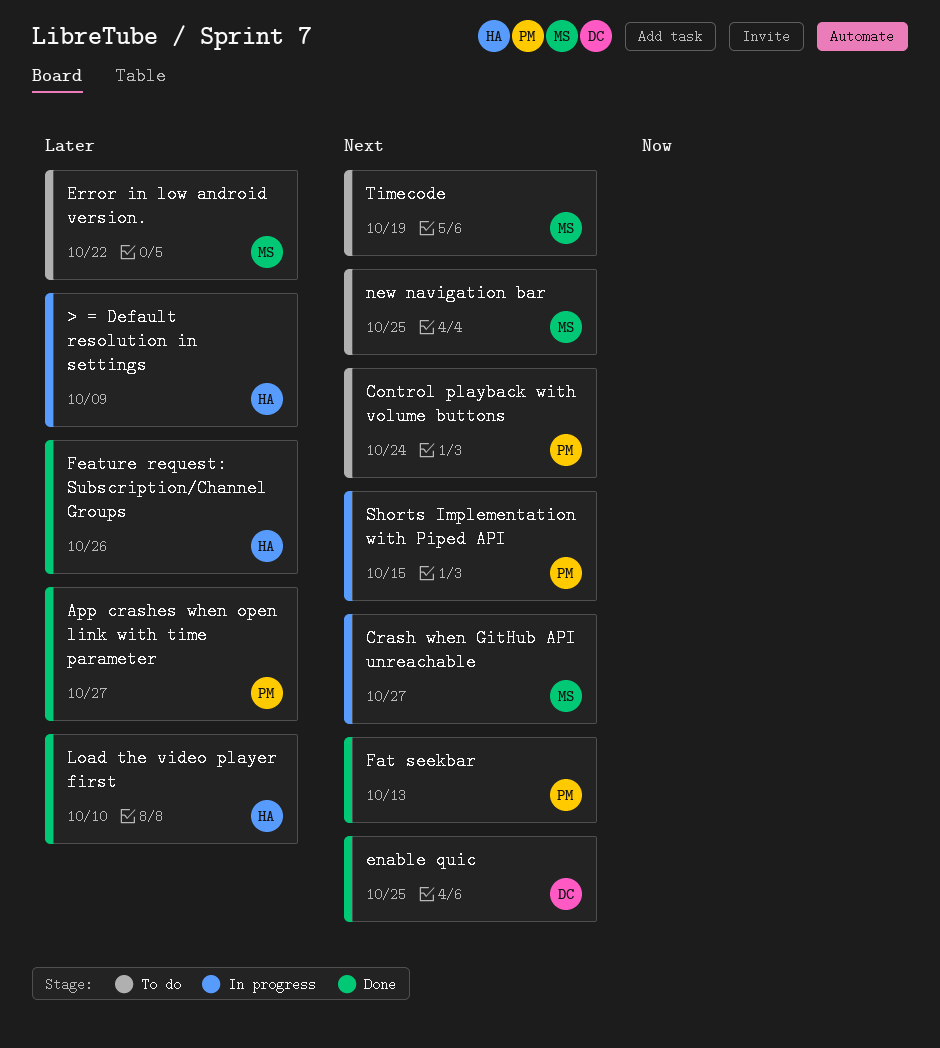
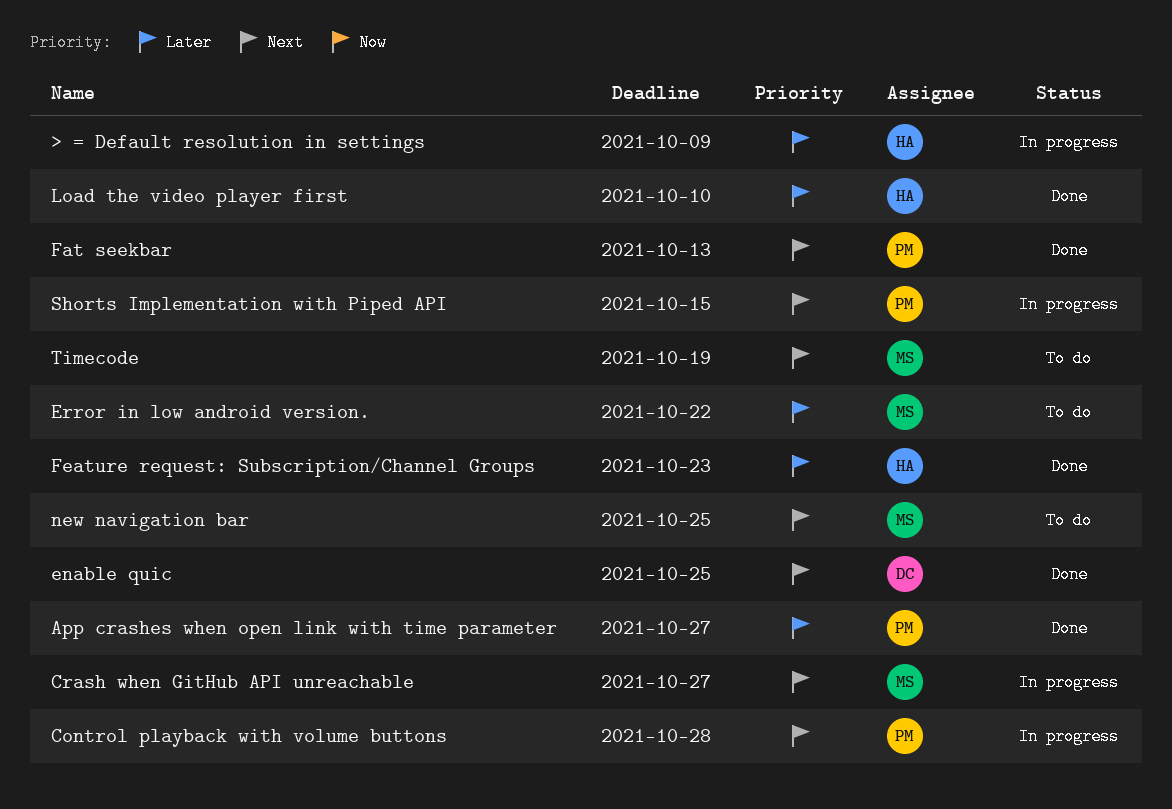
Control playback with volume buttons, status: To do -> In progress
Control playback with volume buttons, due: Oct 24 -> Oct 28
Feature request: Subscription/Channel Groups, due: Oct 26 -> Oct 23

